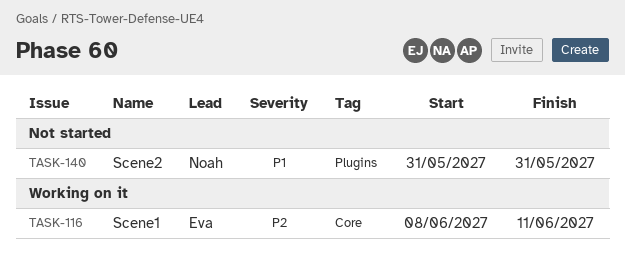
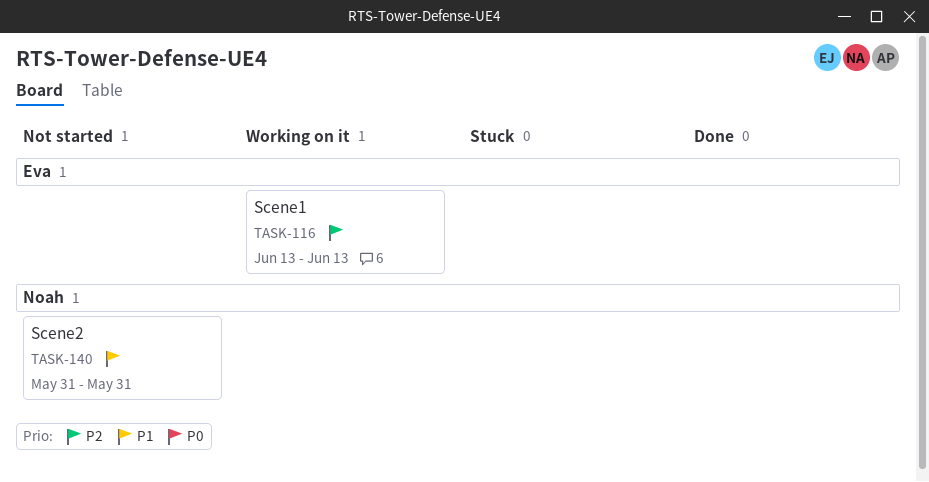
TASK-116, start: Jun 8 -> Jun 13
TASK-116, due: Jun 11 -> Jun 13

